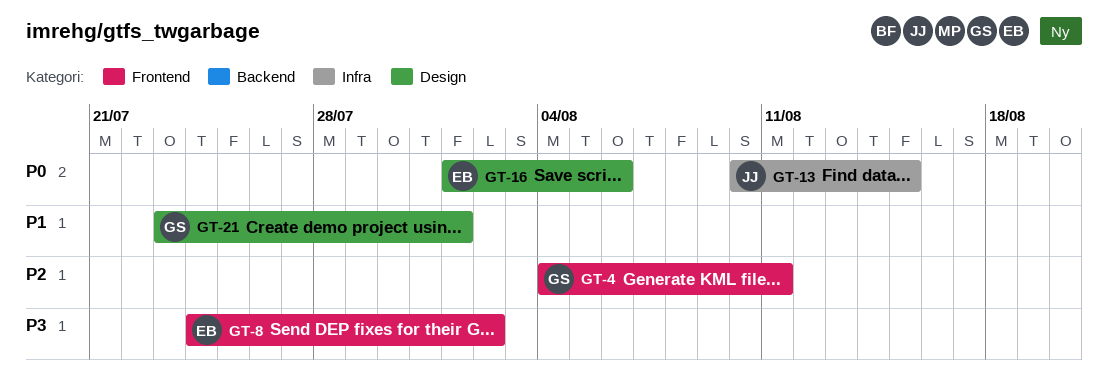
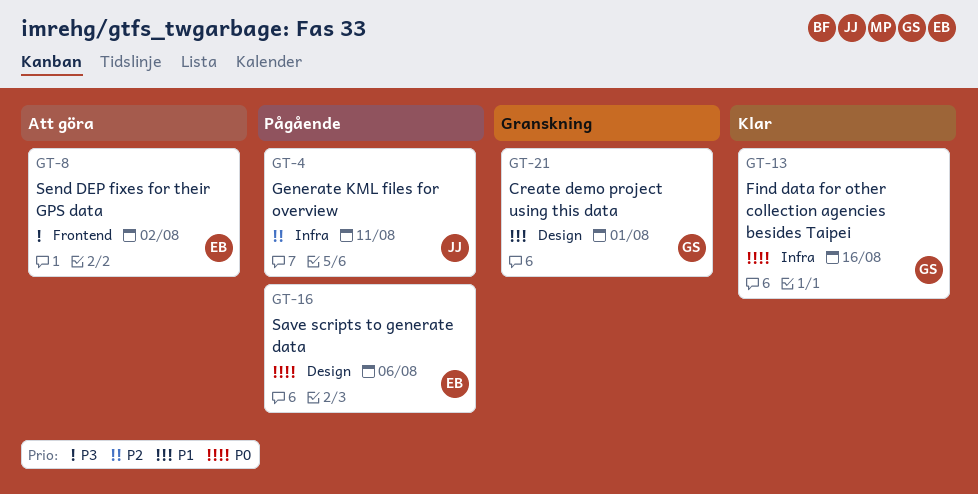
GT-4, owner: GS -> JJ
GT-4, label: Frontend -> Infra
GT-13, owner: JJ -> GS
GT-13, due: Aug 15 -> Aug 16

